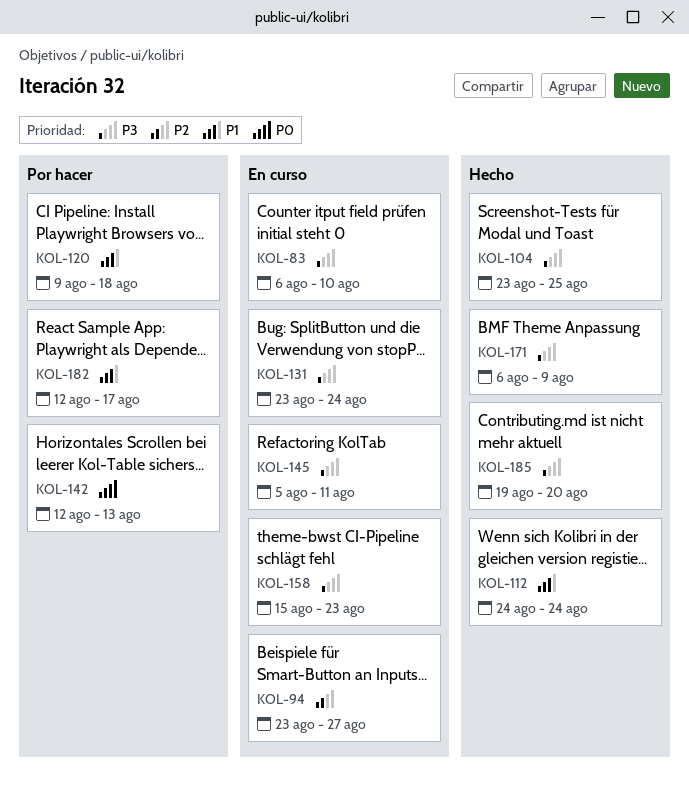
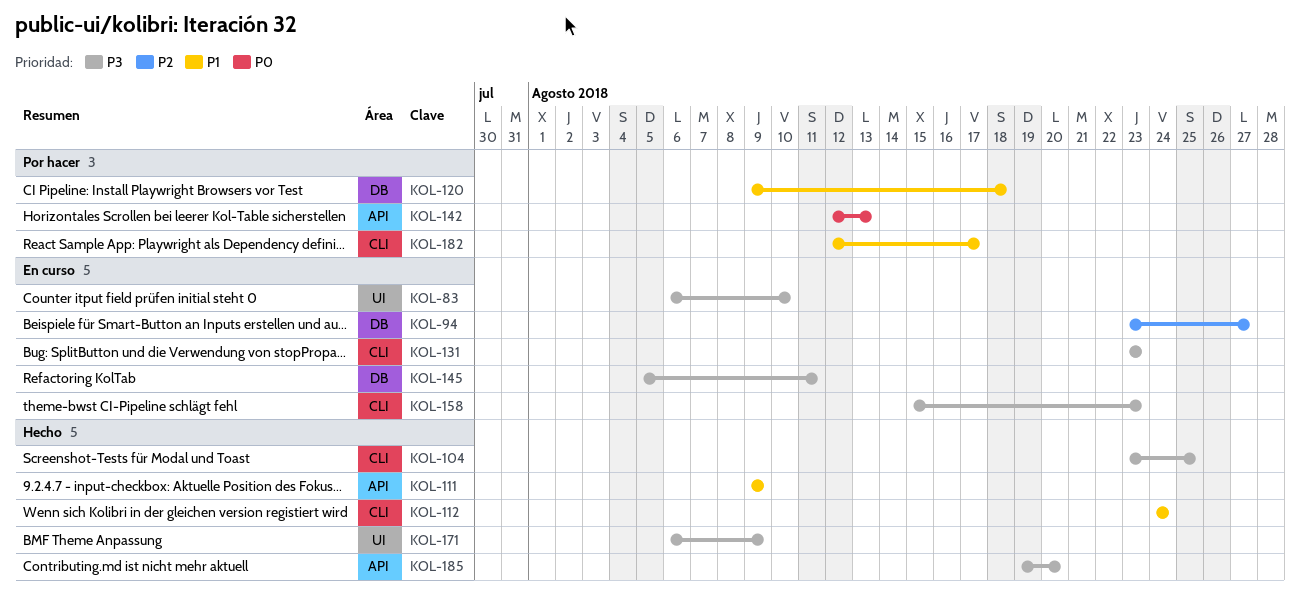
KOL-111: none -> present
KOL-131, due: Aug 24 -> Aug 23

